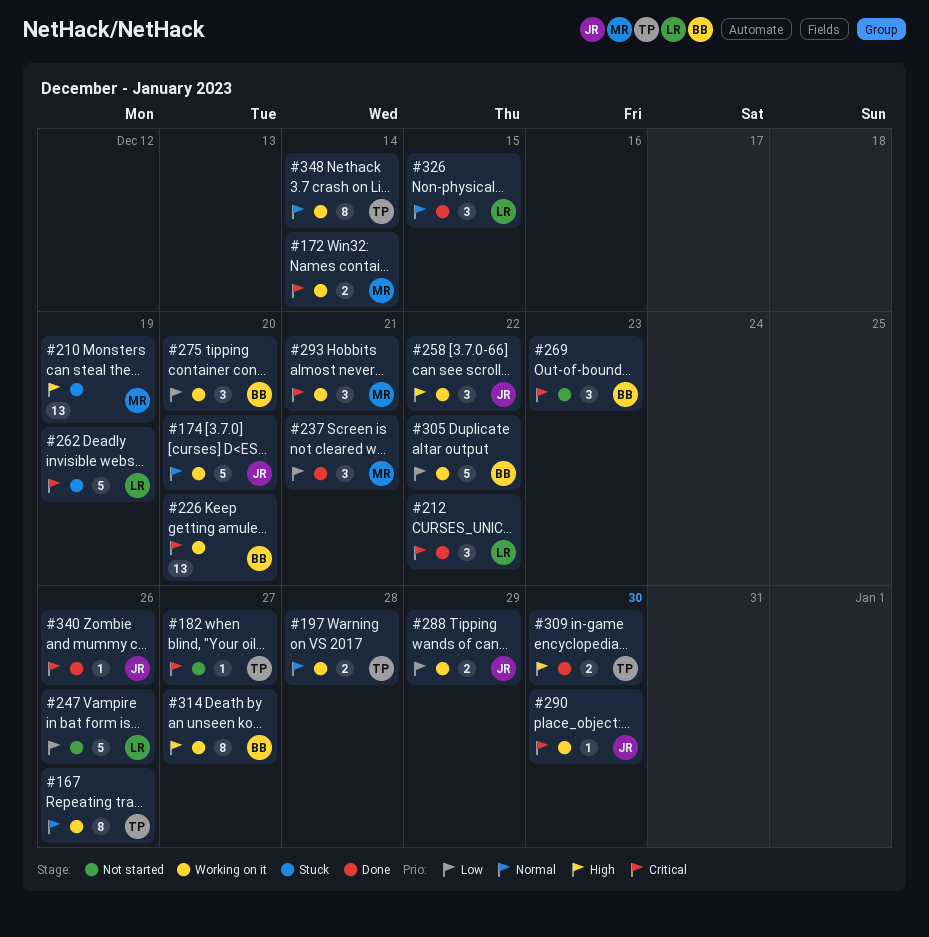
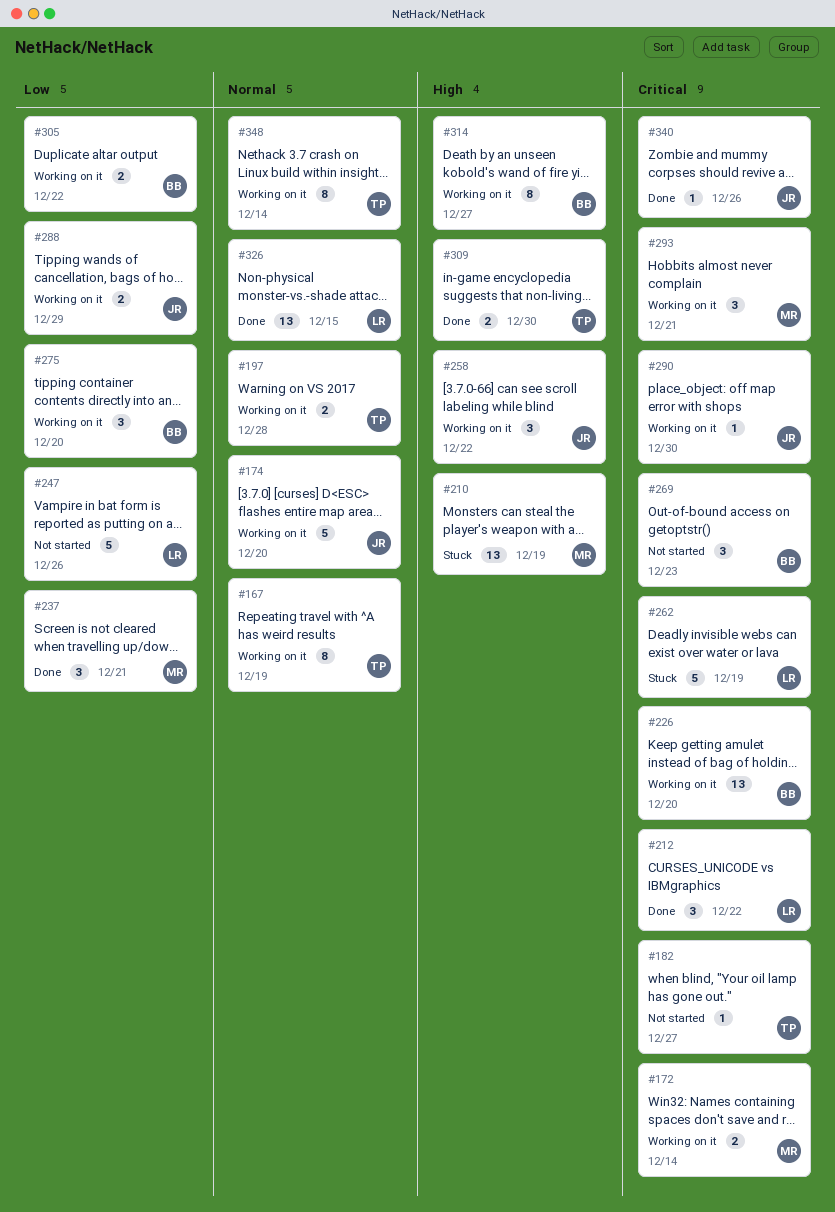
#167, due: Dec 26 -> Dec 19
#305, estimate: 5 -> 2
#326, estimate: 3 -> 13

